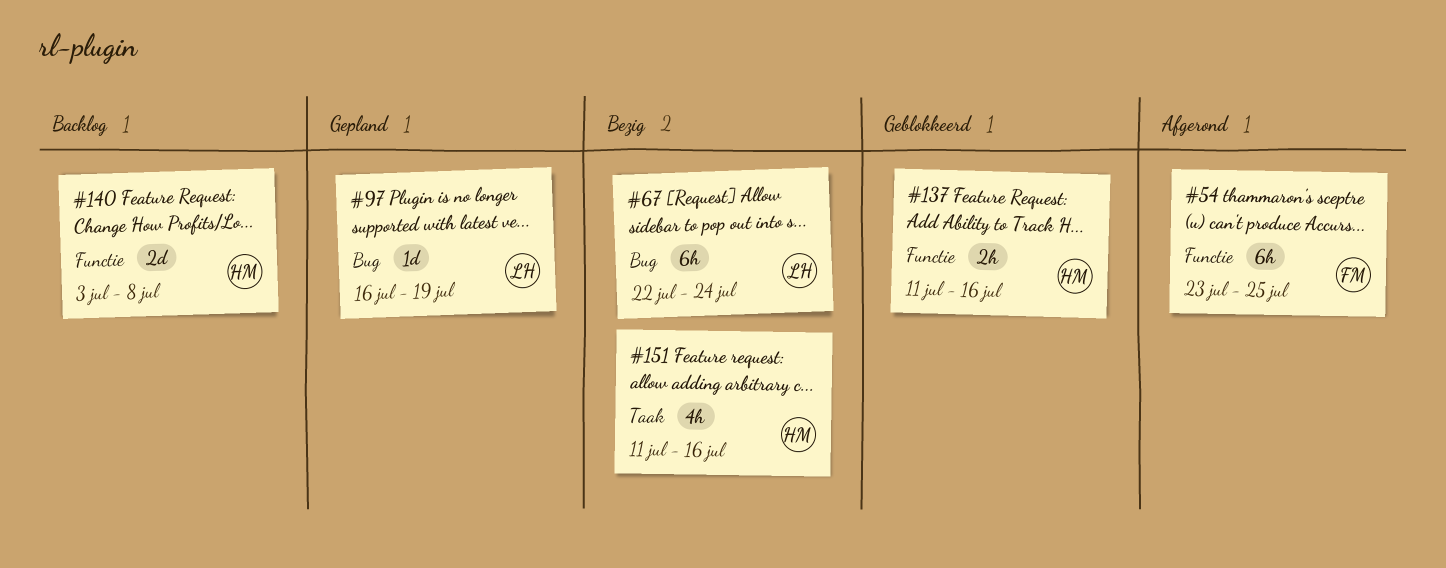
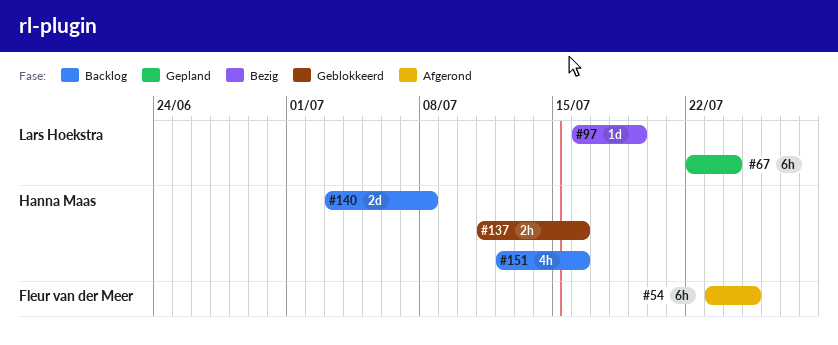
#67, status: Bezig -> Gepland
#97, status: Gepland -> Bezig
#151, status: Bezig -> Backlog
#151, start: Jul 11 -> Jul 12

